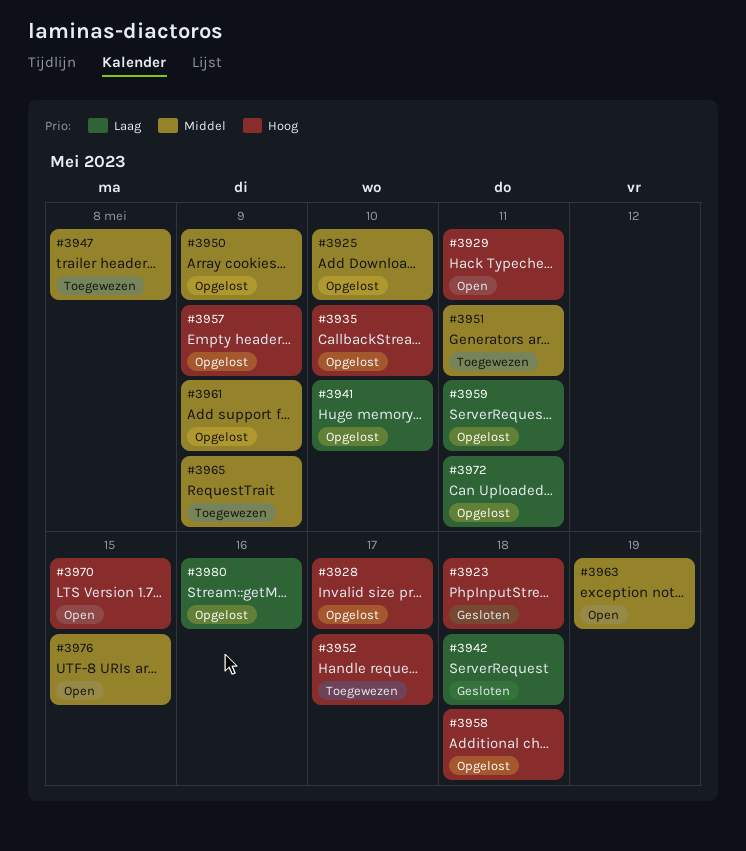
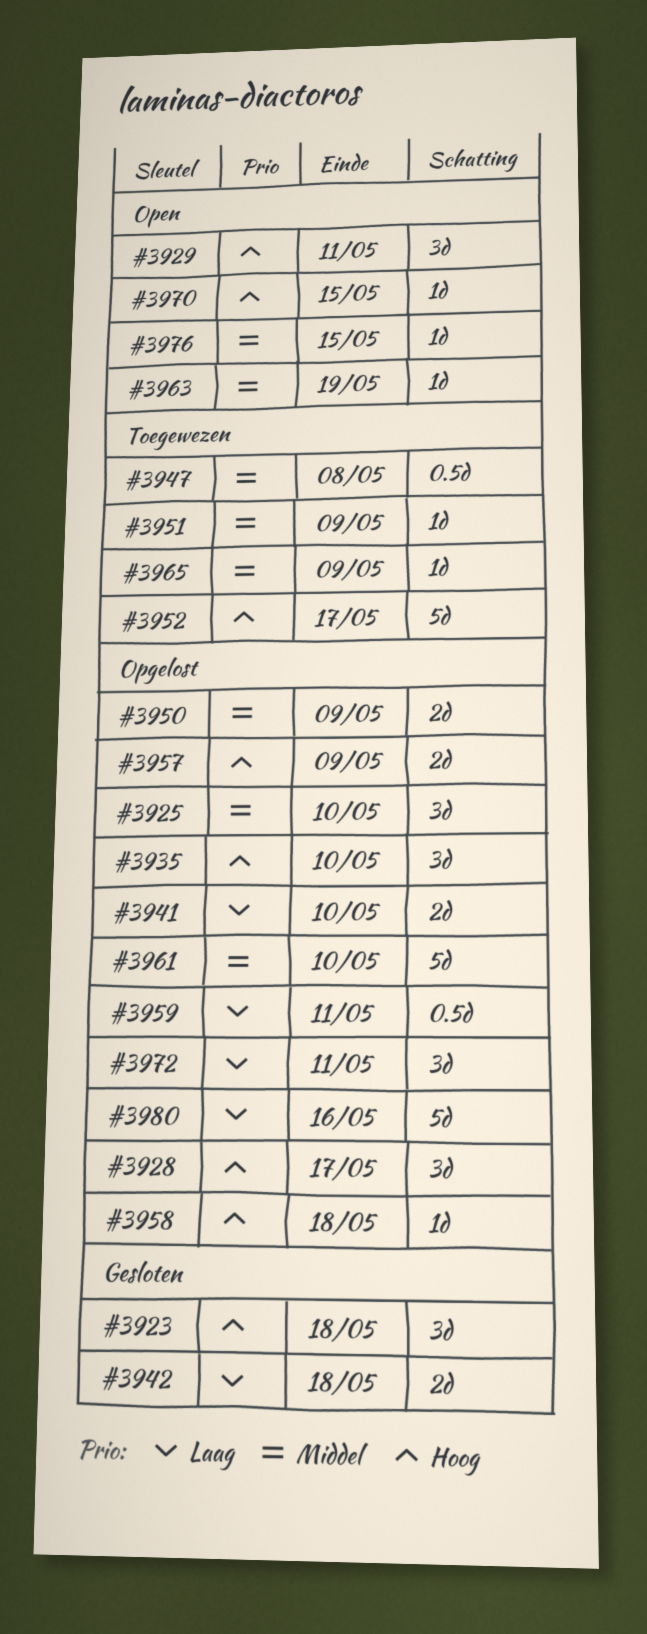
#3951, due: May 11 -> May 9
#3961, due: May 9 -> May 10

